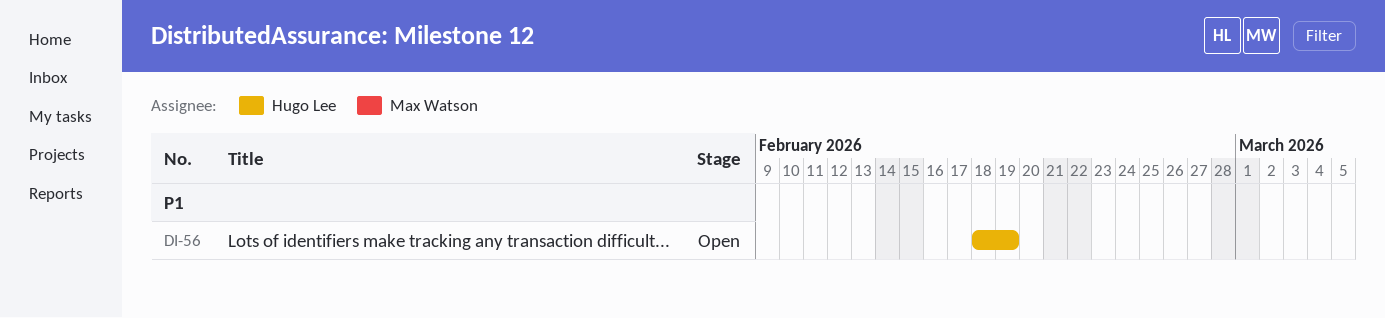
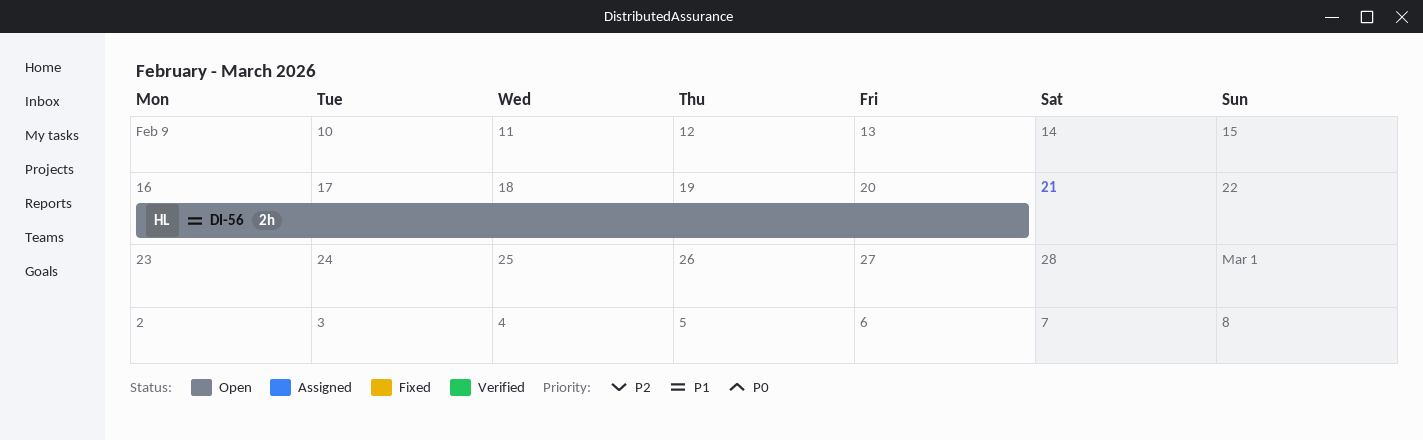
DI-56, start: Feb 18 -> Feb 16
DI-56, due: Feb 19 -> Feb 20

